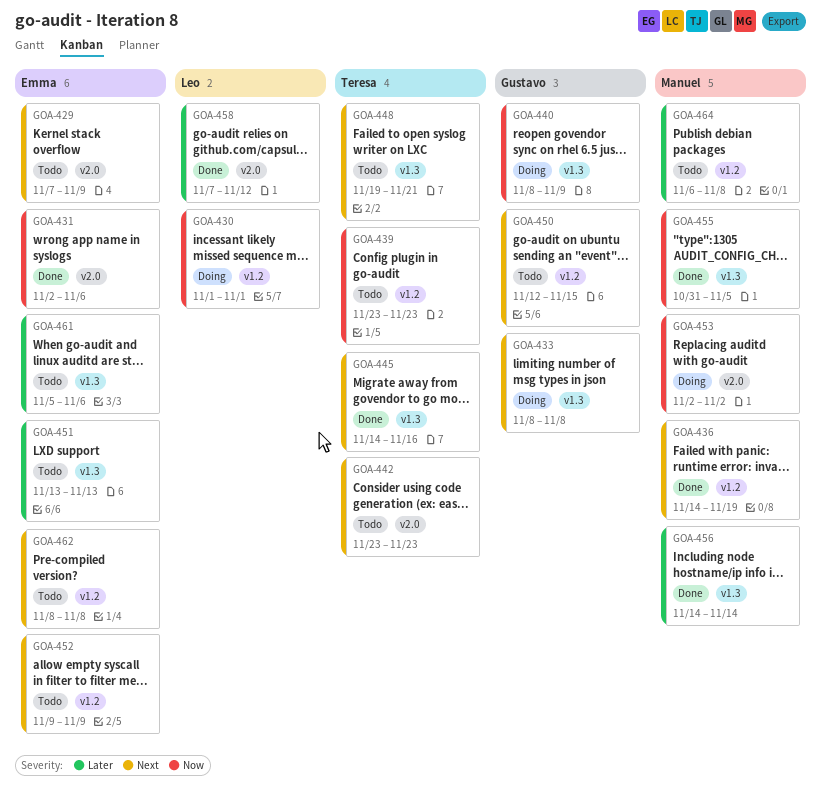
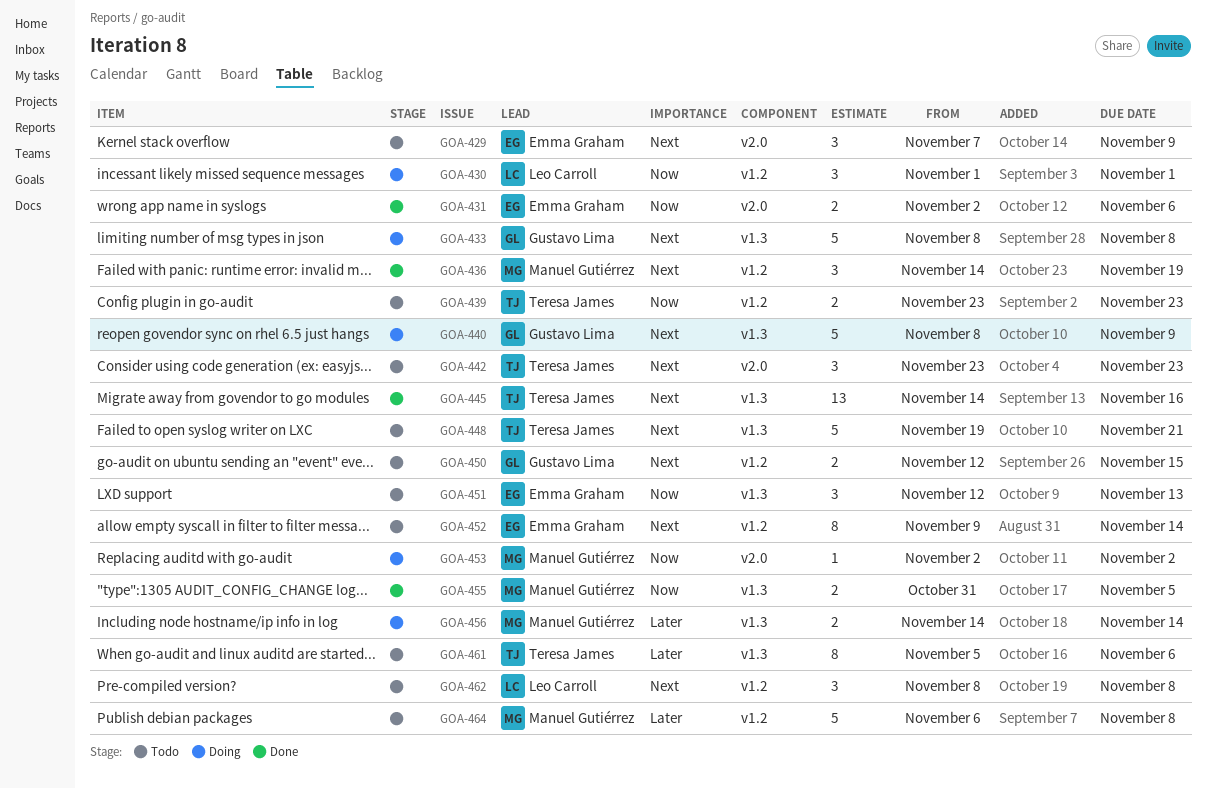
GOA-440, priority: Now -> Next
GOA-451, priority: Later -> Now
GOA-451, start: Nov 13 -> Nov 12
GOA-452, due: Nov 9 -> Nov 14
GOA-456, status: Done -> Doing
GOA-458: present -> none
GOA-461, owner: Emma Graham -> Teresa James
GOA-462, owner: Emma Graham -> Leo Carroll

